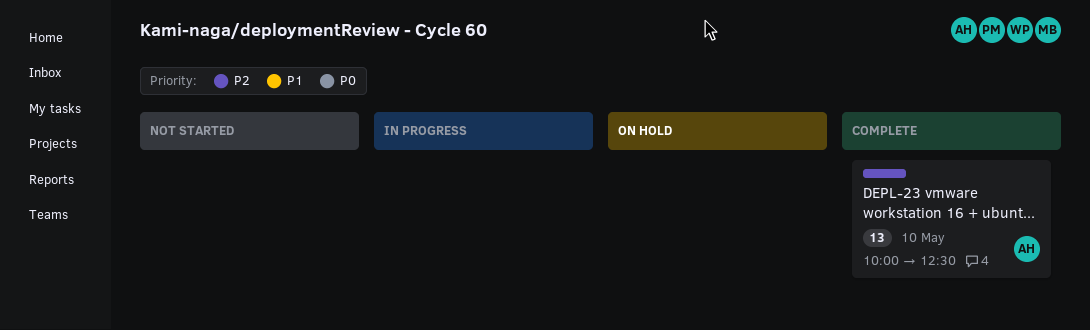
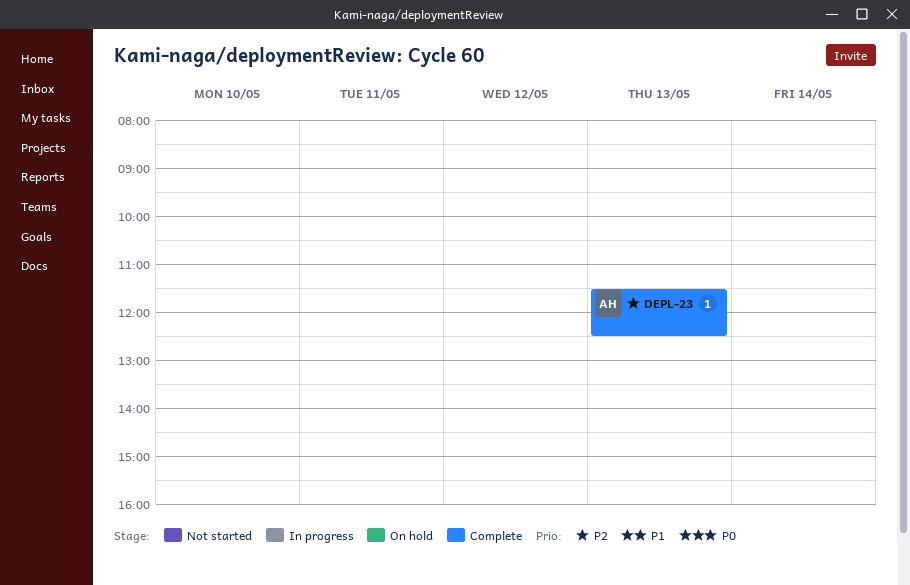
DEPL-23, estimate: 13 -> 1
DEPL-23, day: May 10 -> May 13
DEPL-23, begins: 10:00 -> 11:30

